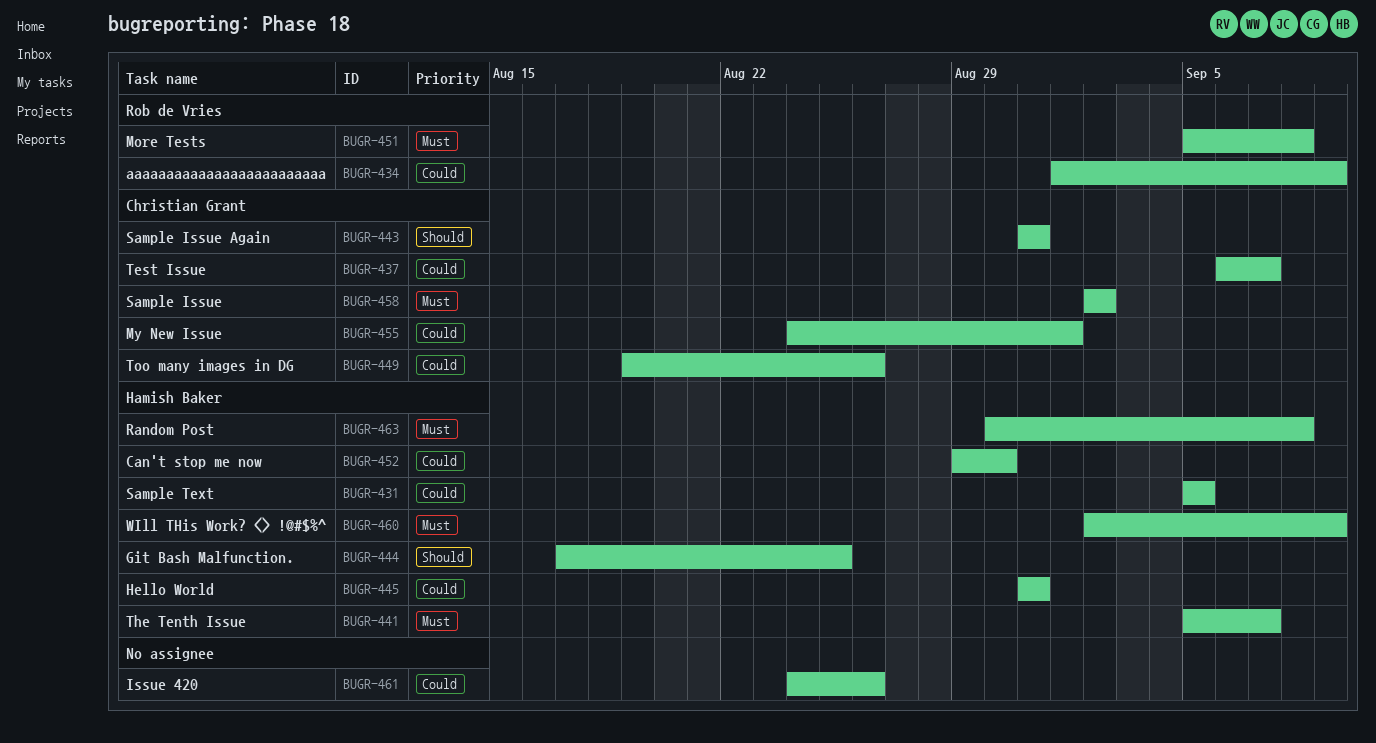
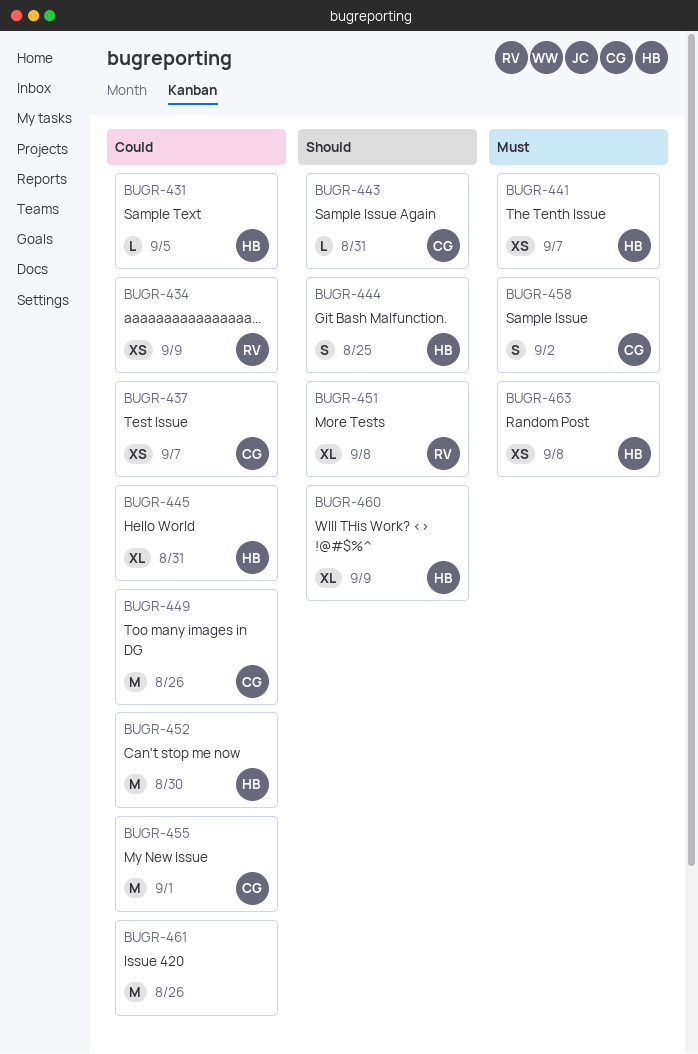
BUGR-451, priority: Must -> Should
BUGR-460, priority: Must -> Should

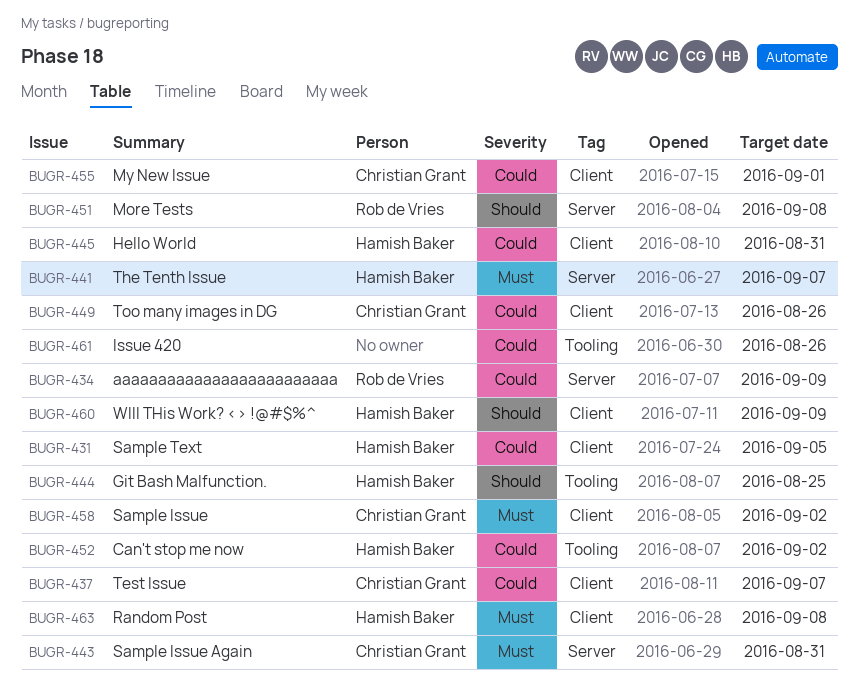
BUGR-443, priority: Should -> Must
BUGR-452, due: Aug 30 -> Sep 2

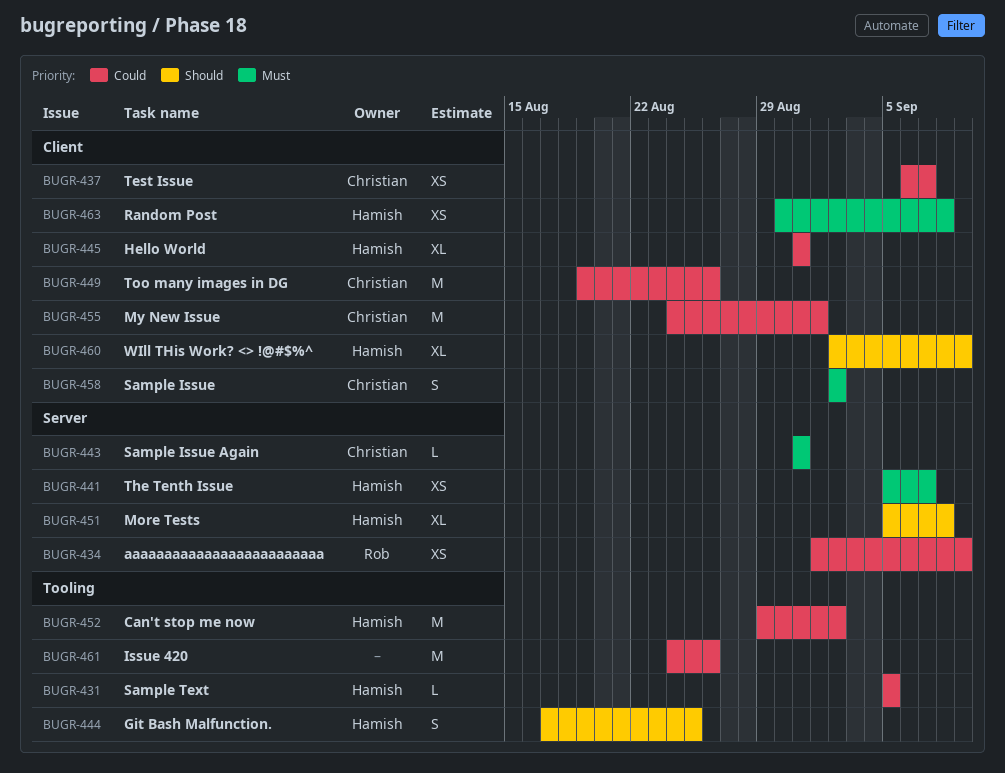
BUGR-431, label: Client -> Tooling
BUGR-451, owner: Rob de Vries -> Hamish Baker

